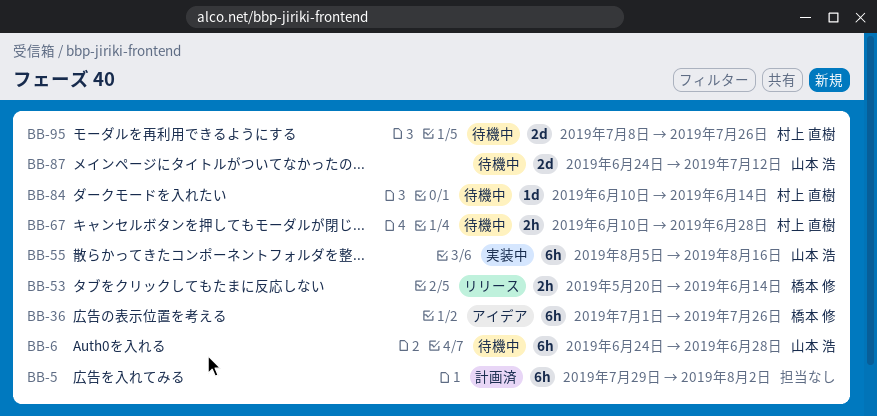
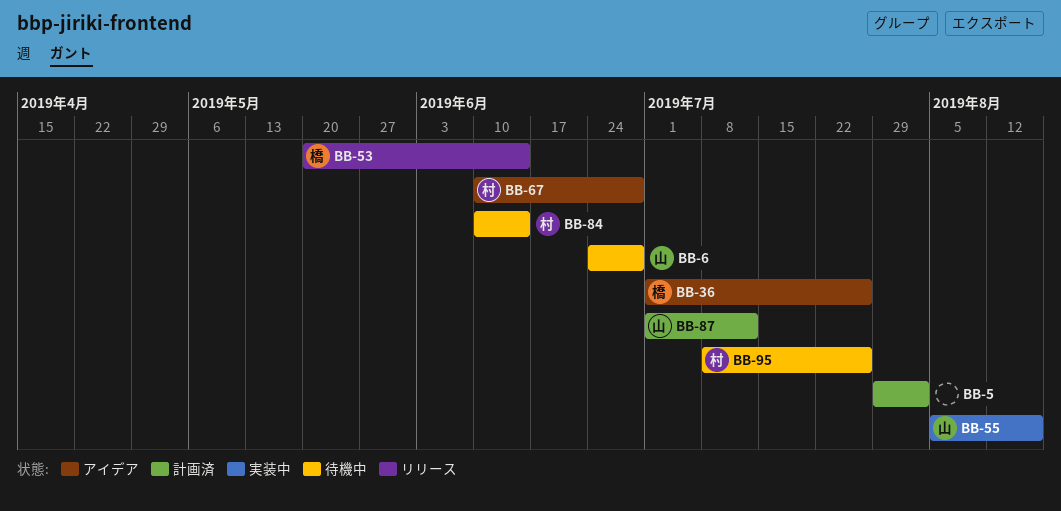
BB-67, status: 待機中 -> アイデア
BB-87, status: 待機中 -> 計画済
BB-87, start: Jun 24 -> Jul 1

